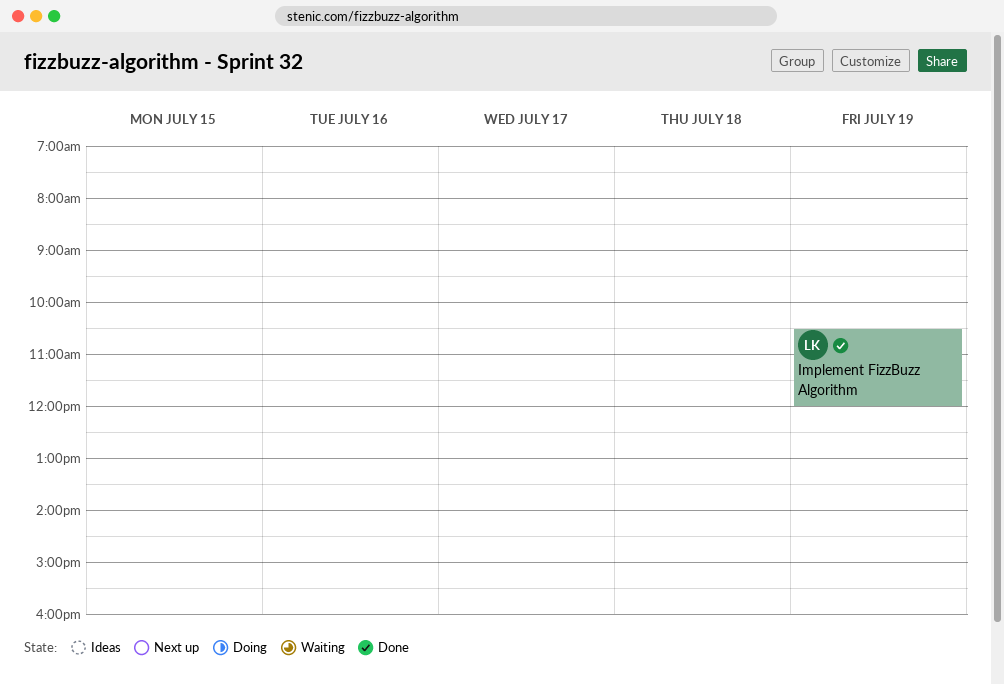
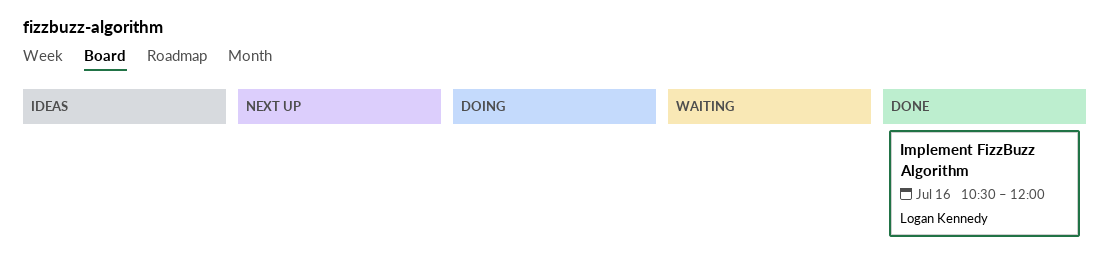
Implement FizzBuzz Algorithm, day: Jul 19 -> Jul 16

